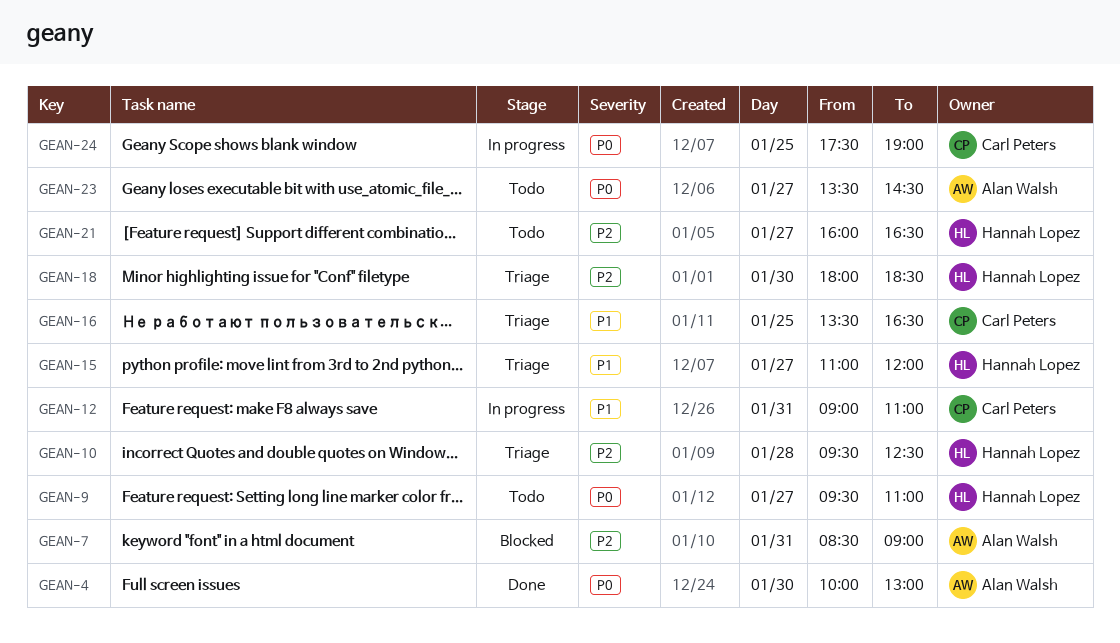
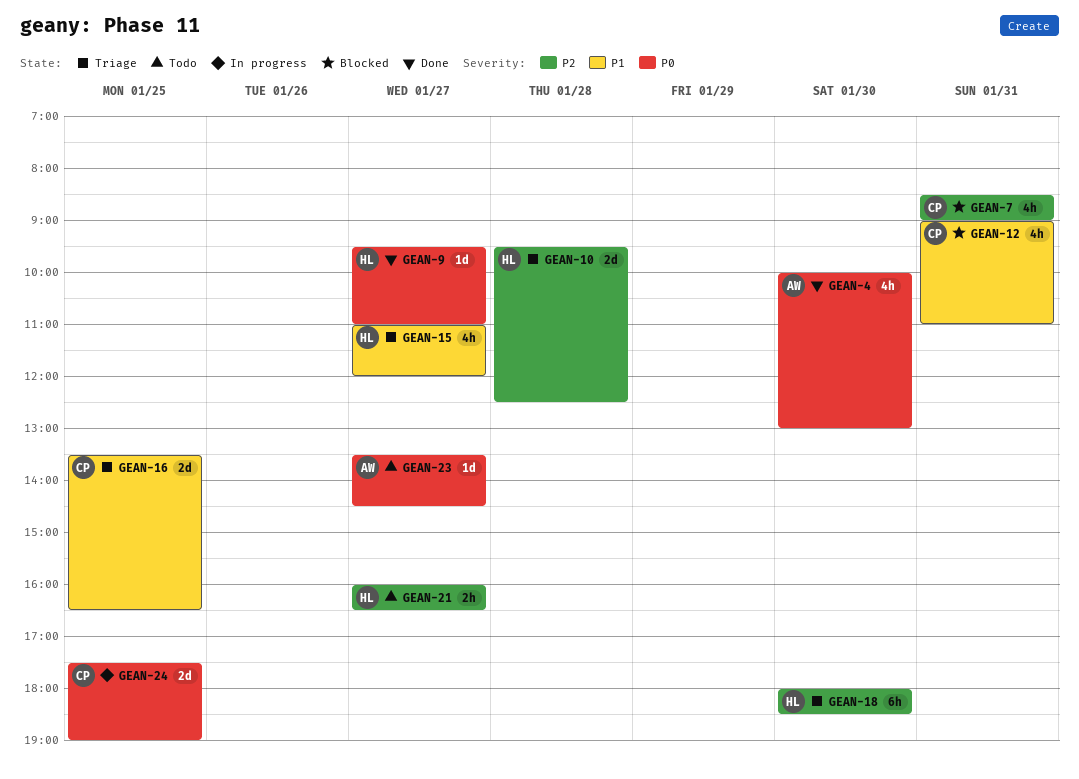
GEAN-7, owner: Alan Walsh -> Carl Peters
GEAN-9, status: Todo -> Done
GEAN-12, status: In progress -> Blocked

